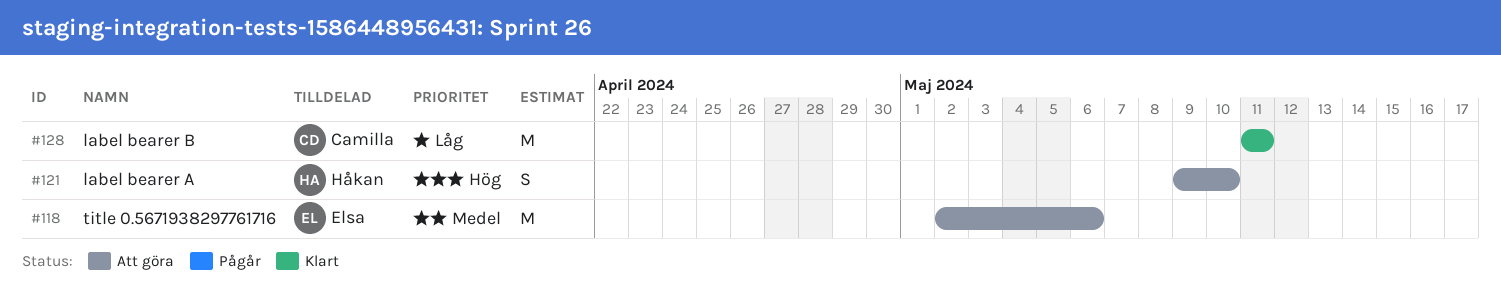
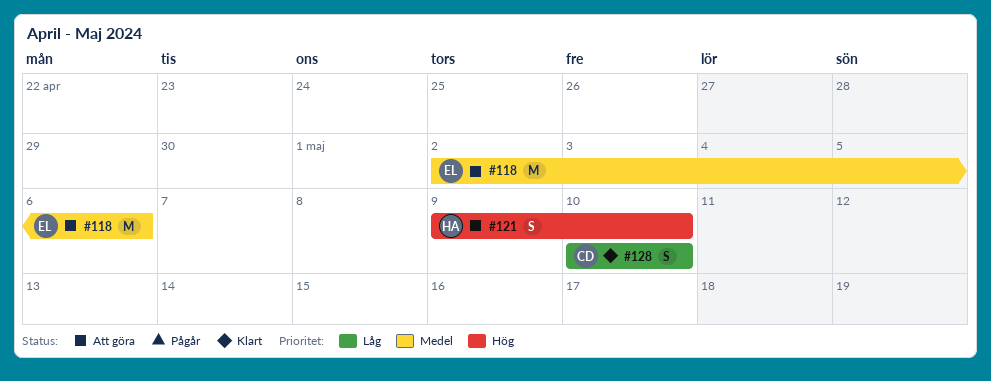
#128, estimate: M -> S
#128, start: May 11 -> May 10
#128, due: May 11 -> May 10

